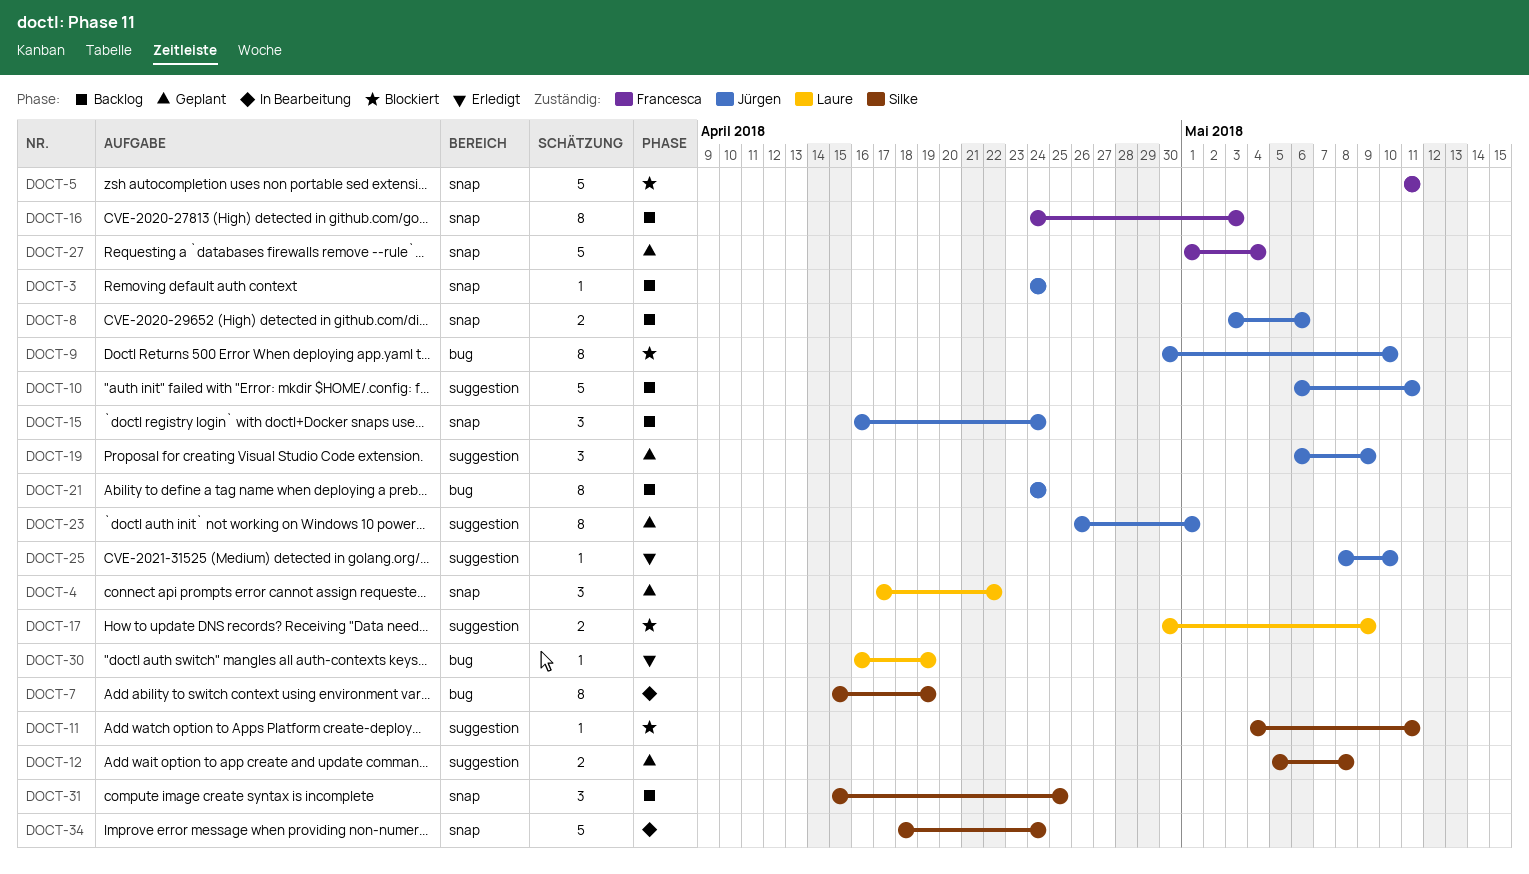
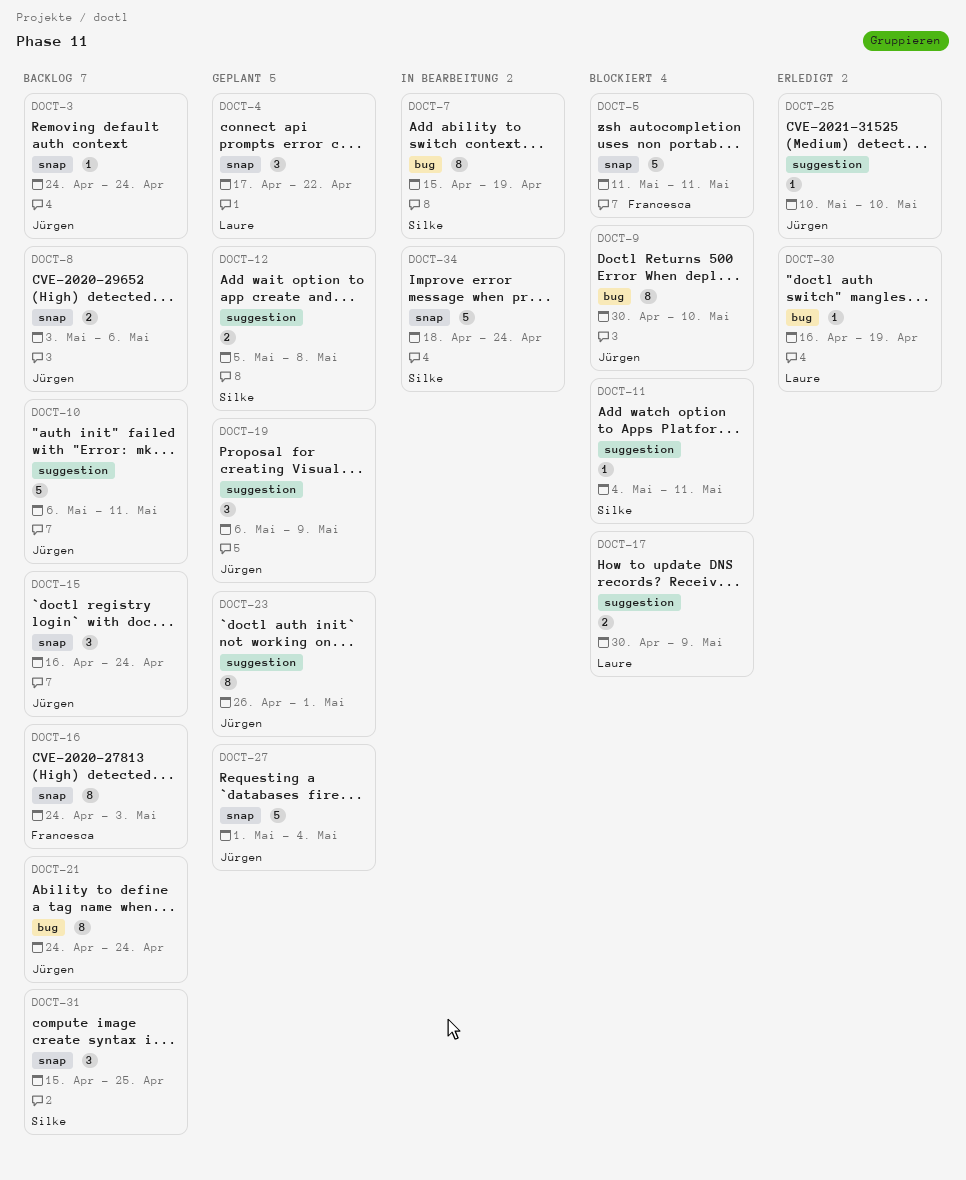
DOCT-25, start: May 8 -> May 10
DOCT-27, owner: Francesca -> Jürgen

